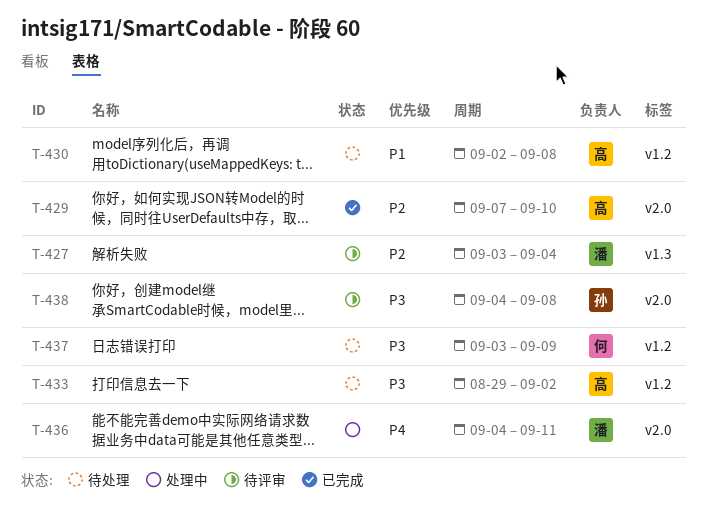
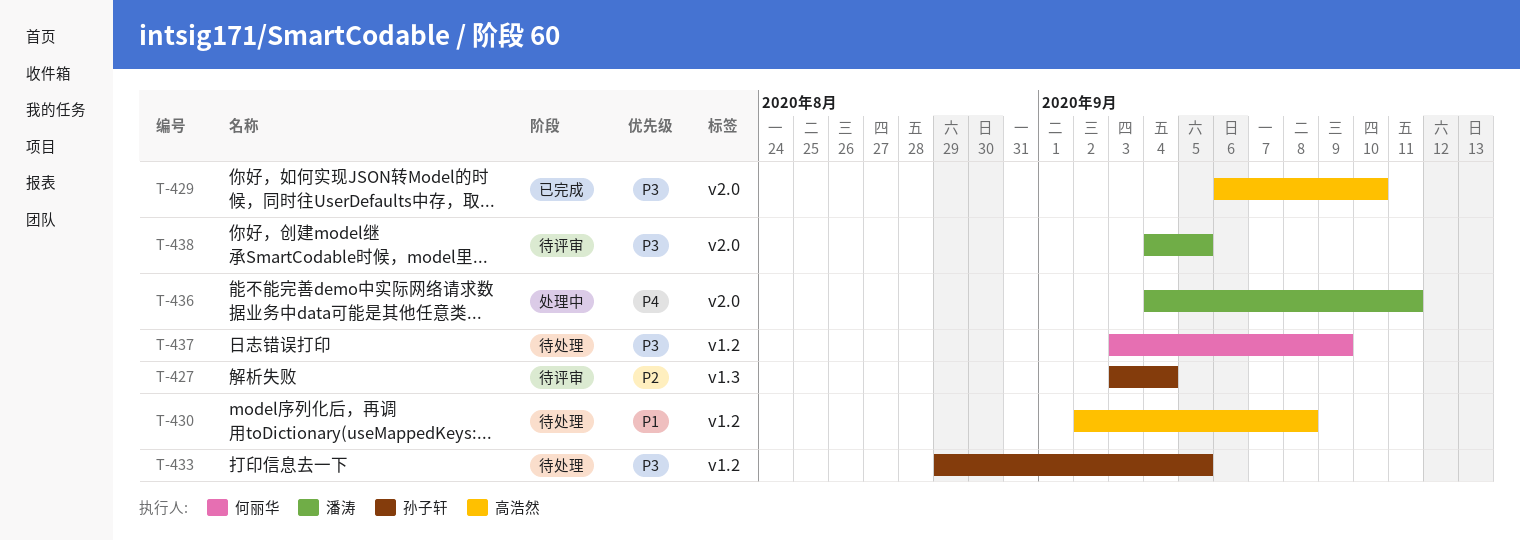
T-427, owner: 潘涛 -> 孙子轩
T-429, priority: P2 -> P3
T-429, start: Sep 7 -> Sep 6
T-433, owner: 高浩然 -> 孙子轩
T-433, due: Sep 2 -> Sep 5
T-438, owner: 孙子轩 -> 潘涛
T-438, due: Sep 8 -> Sep 5

